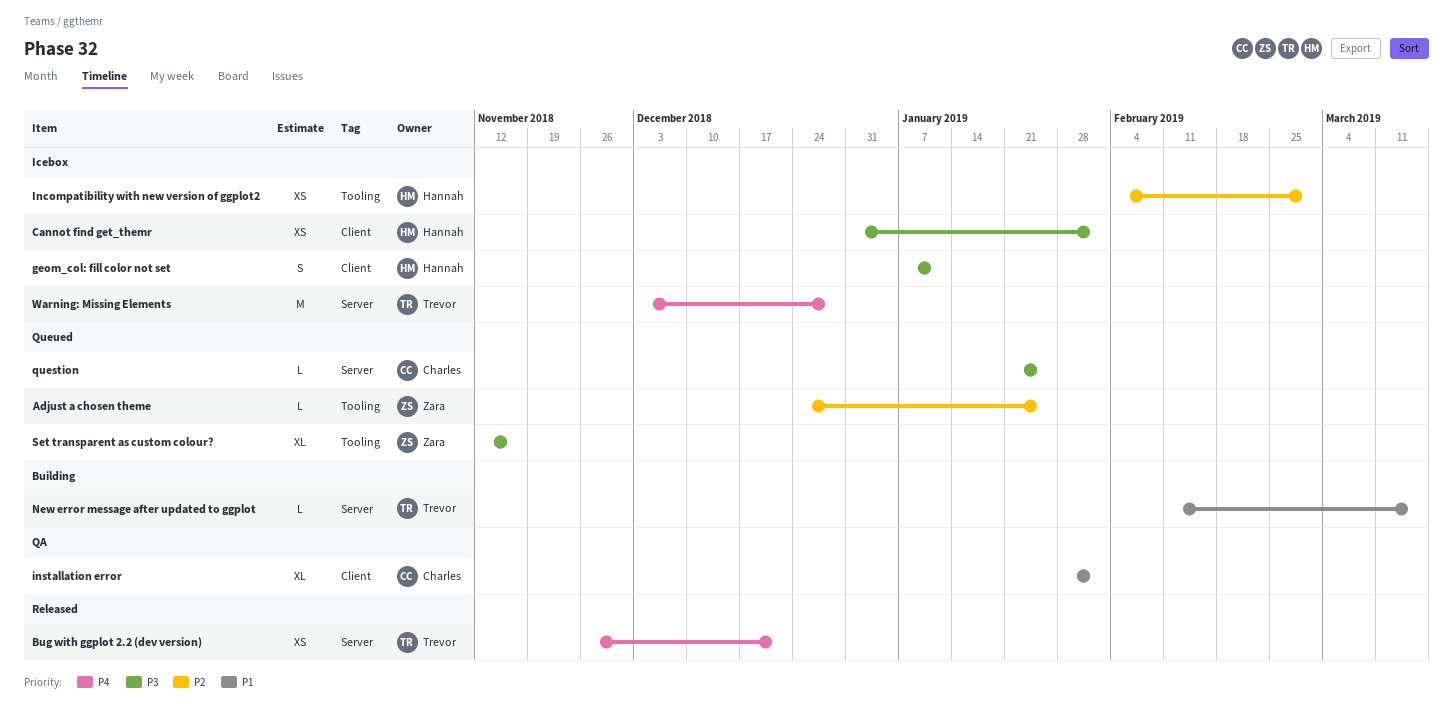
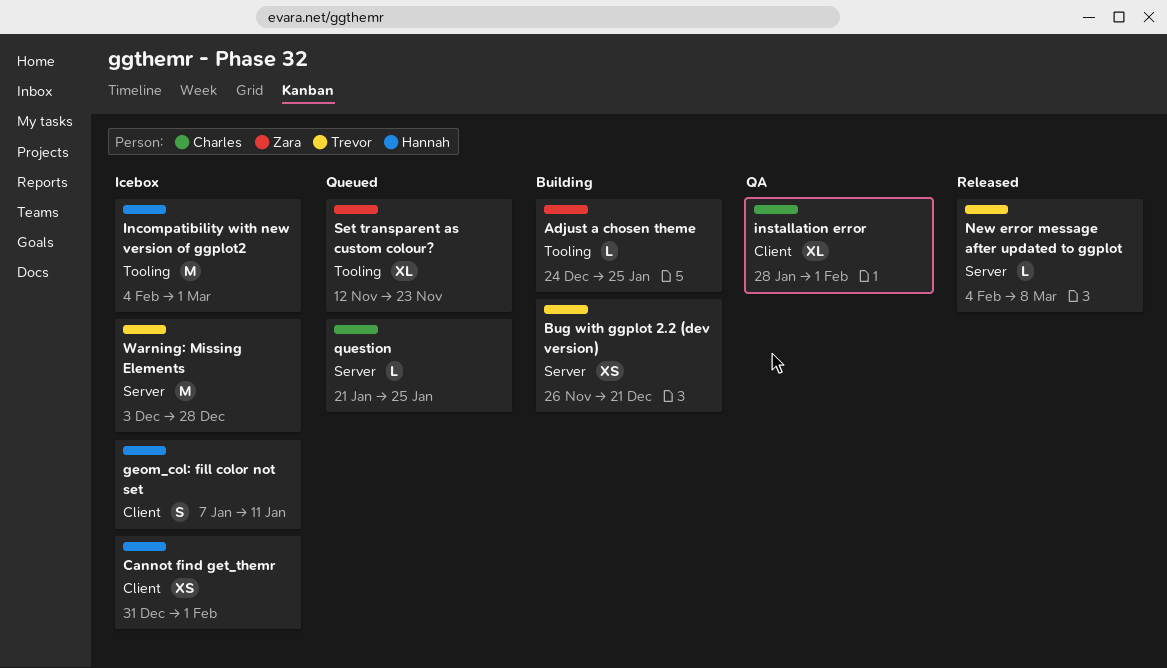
Adjust a chosen theme, status: Queued -> Building
Bug with ggplot 2.2 (dev version), status: Released -> Building
Incompatibility with new version of ggplot2, estimate: XS -> M
New error message after updated to ggplot, status: Building -> Released
New error message after updated to ggplot, start: Feb 11 -> Feb 4
New error message after updated to ggplot, due: Mar 15 -> Mar 8
Set transparent as custom colour?, due: Nov 16 -> Nov 23

